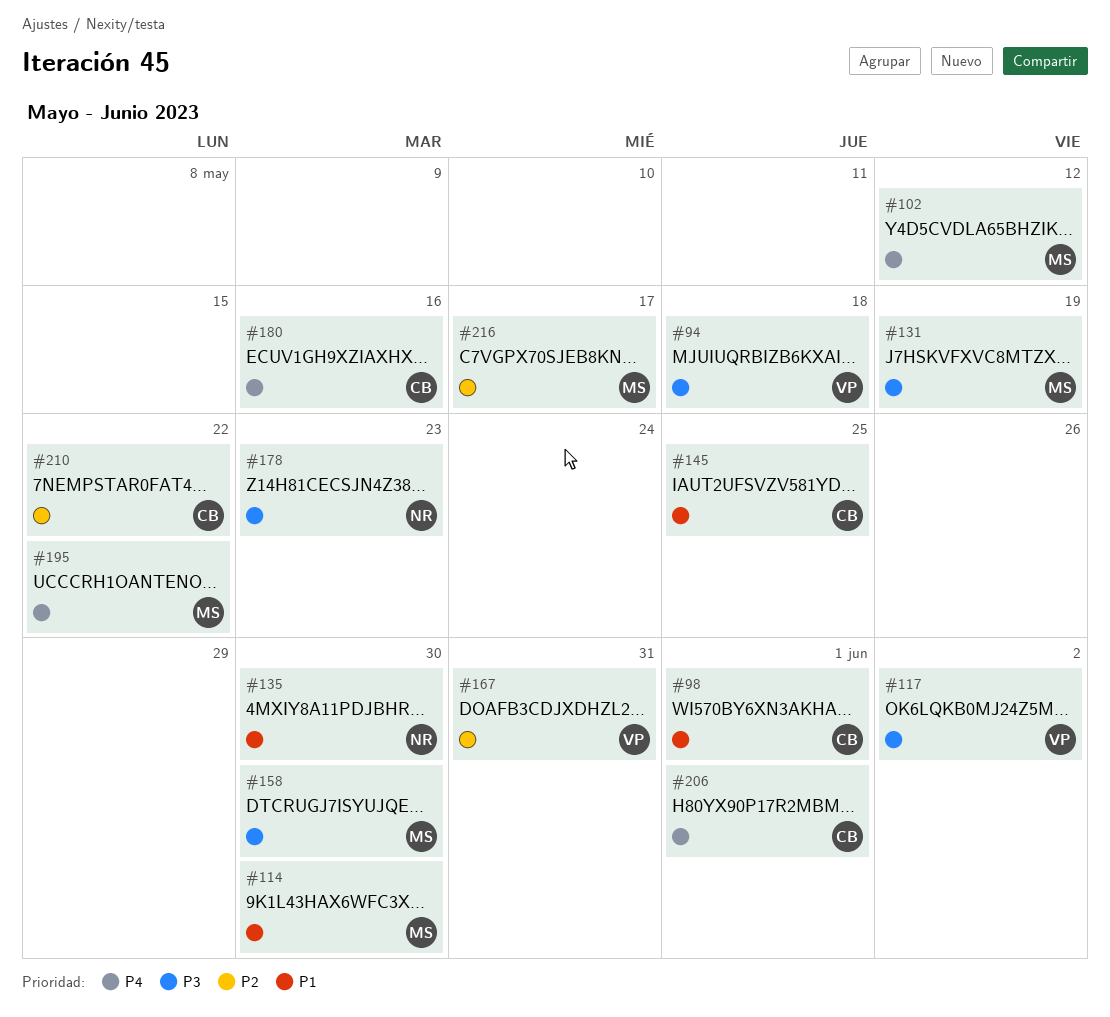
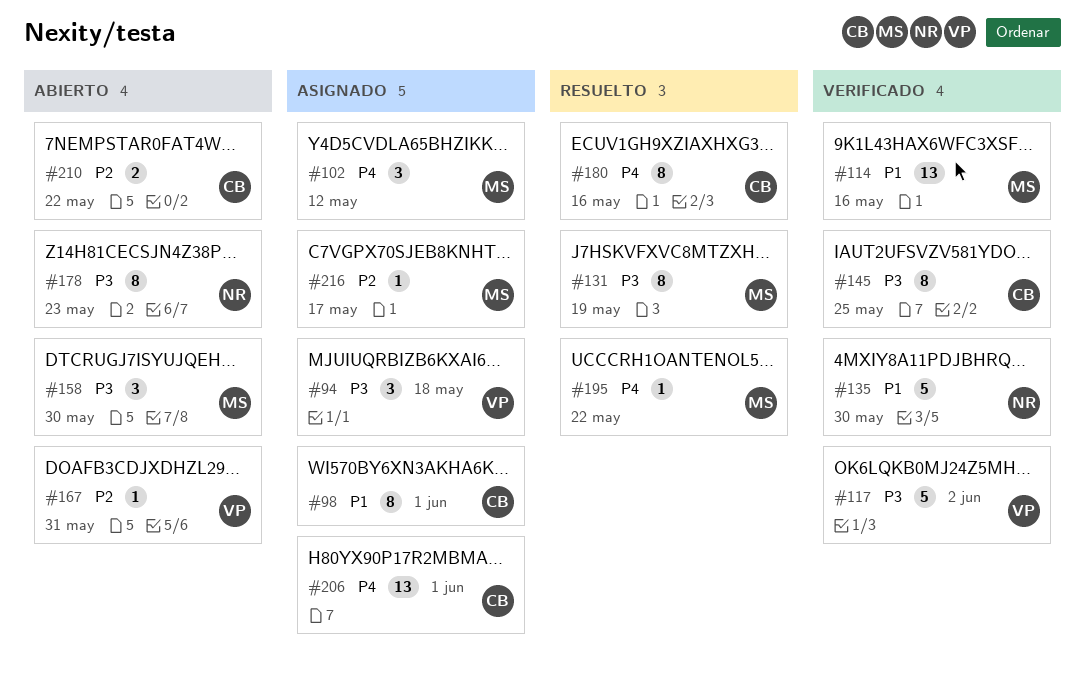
#114, due: May 30 -> May 16
#145, priority: P1 -> P3

